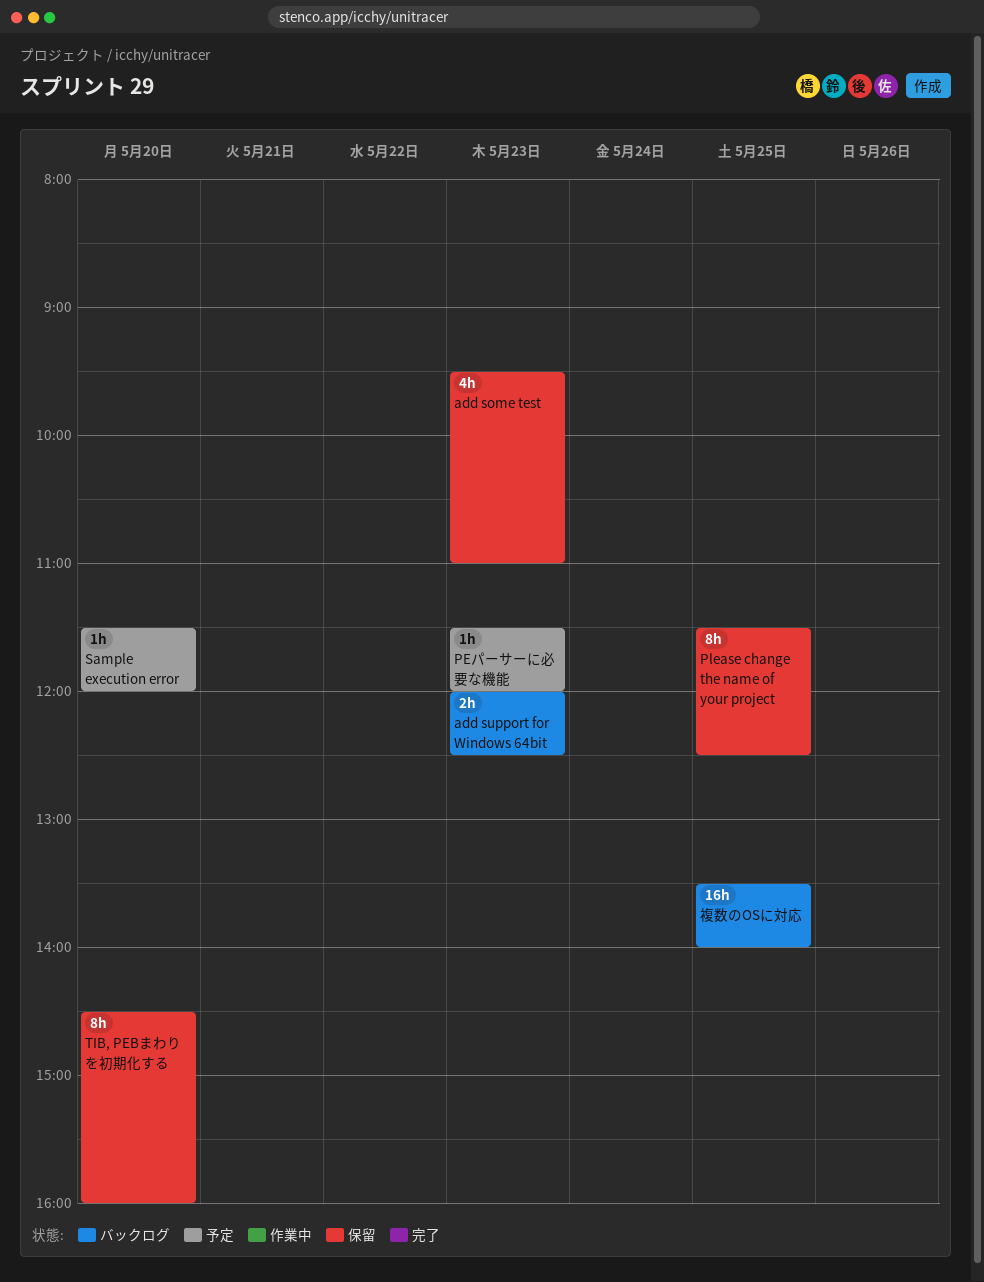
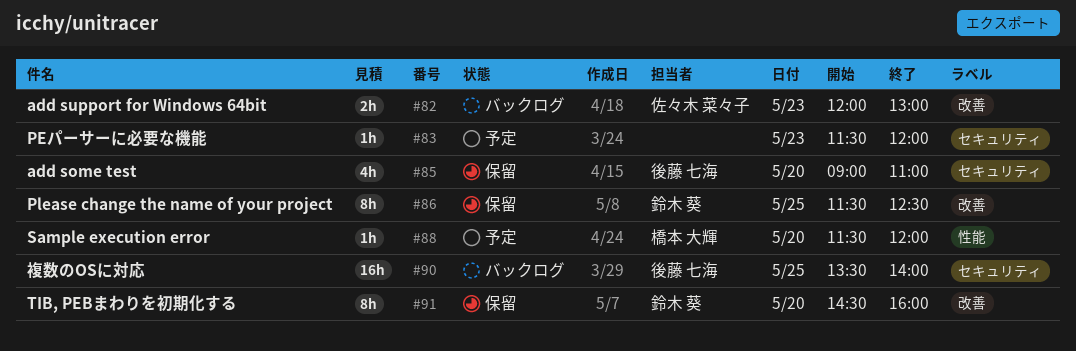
add some test, day: May 23 -> May 20
add some test, begins: 09:30 -> 09:00
add support for Windows 64bit, ends: 12:30 -> 13:00

